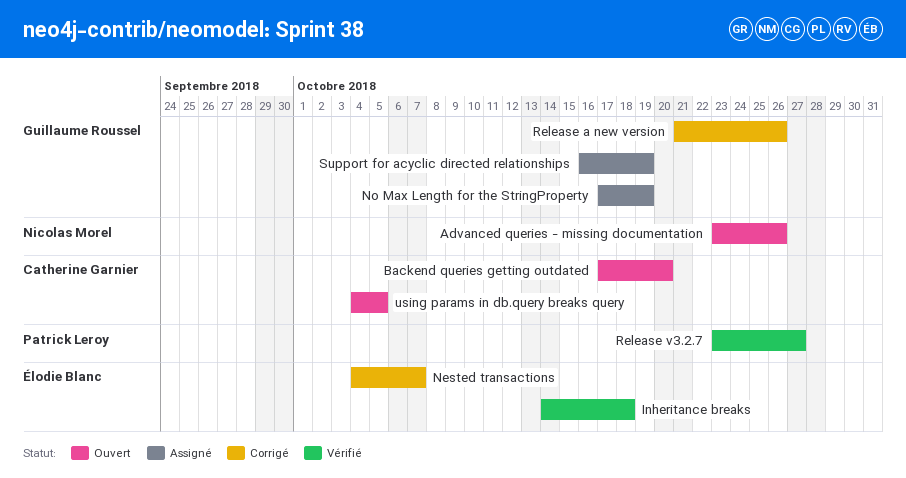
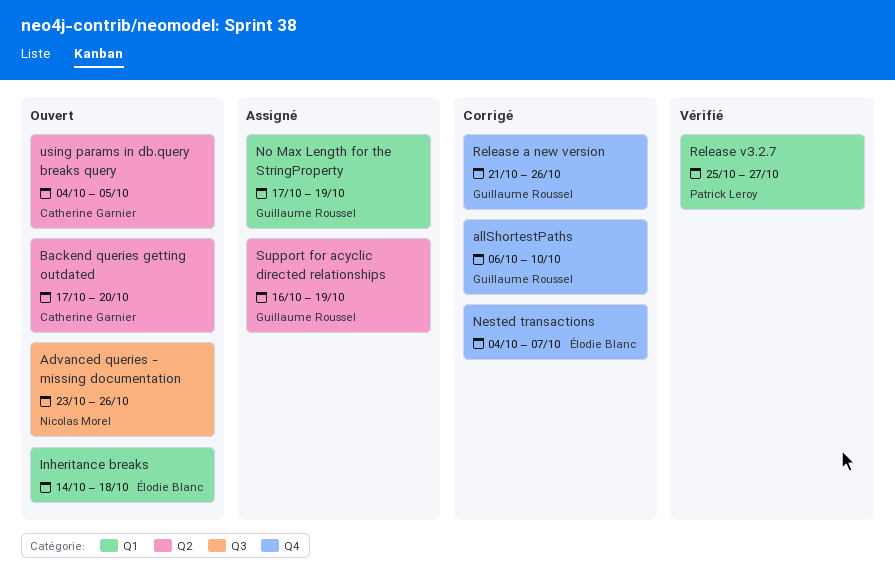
allShortestPaths: none -> present
Inheritance breaks, status: Vérifié -> Ouvert
Release v3.2.7, start: Oct 23 -> Oct 25

